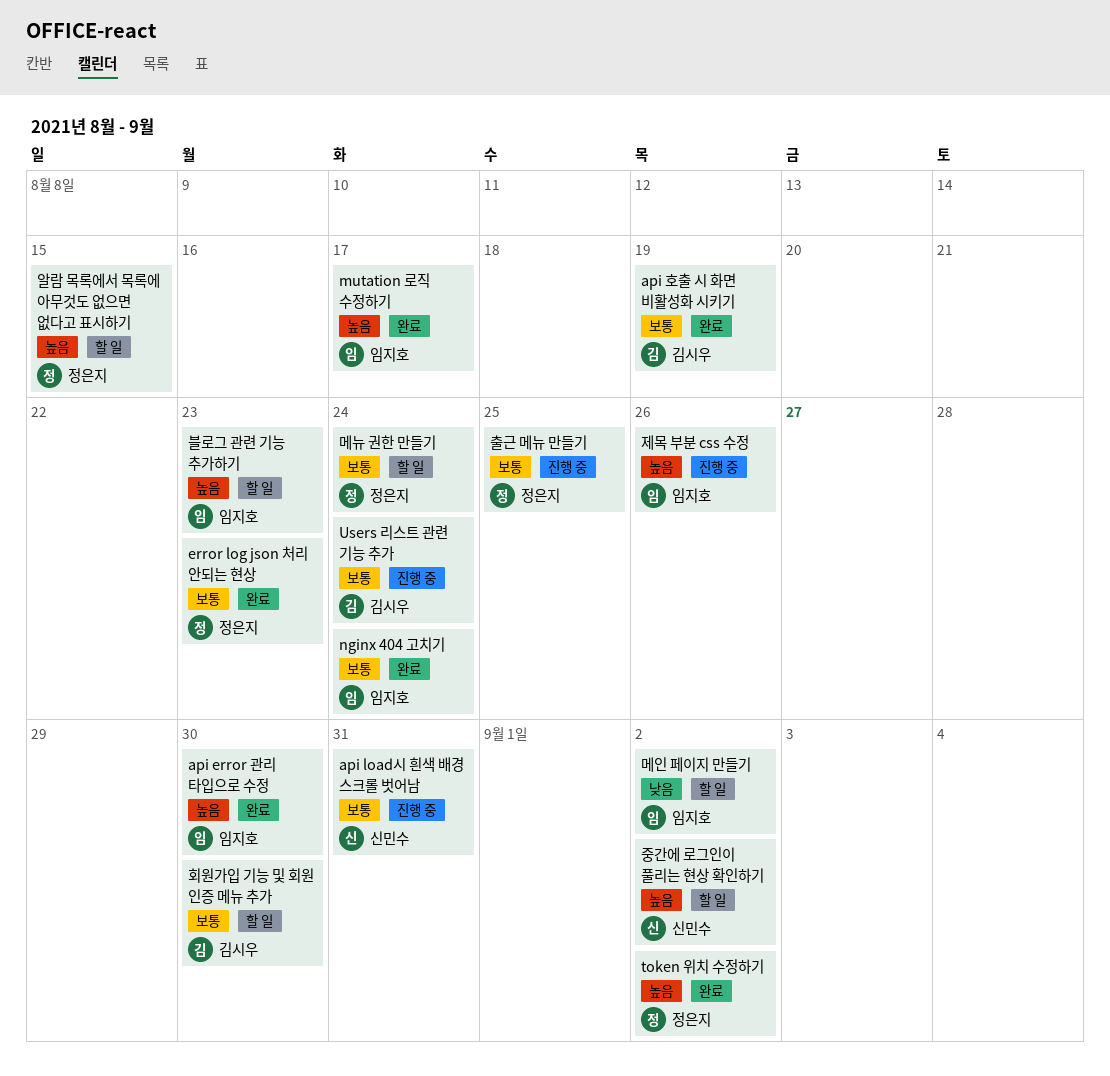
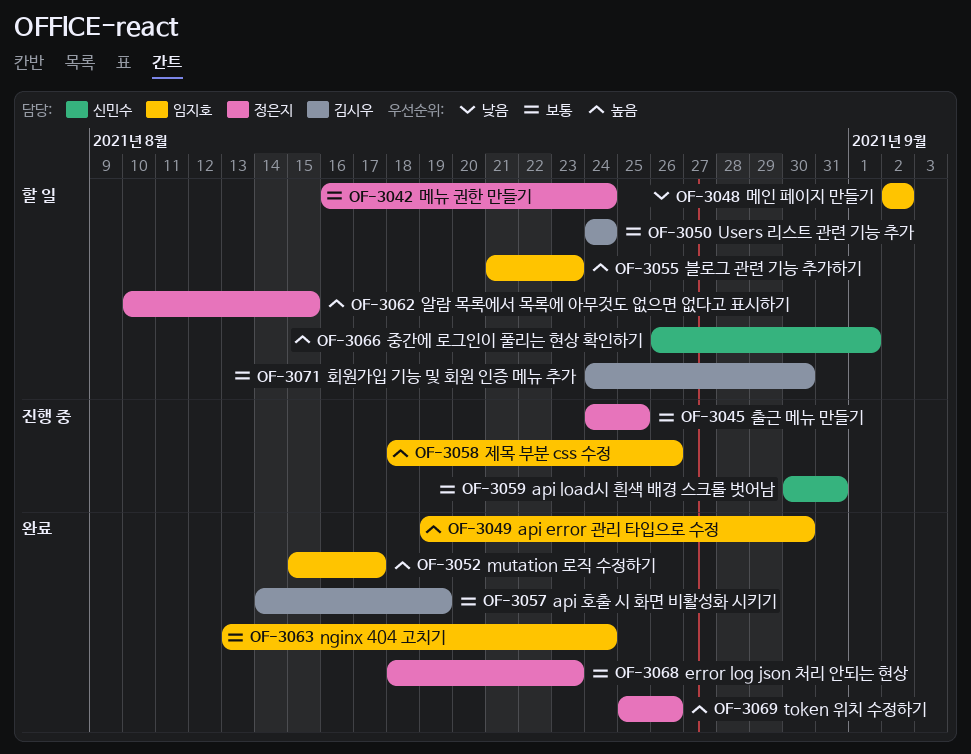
token 위치 수정하기, due: Sep 2 -> Aug 26
Users 리스트 관련 기능 추가, status: 진행 중 -> 할 일
중간에 로그인이 풀리는 현상 확인하기, due: Sep 2 -> Sep 1

